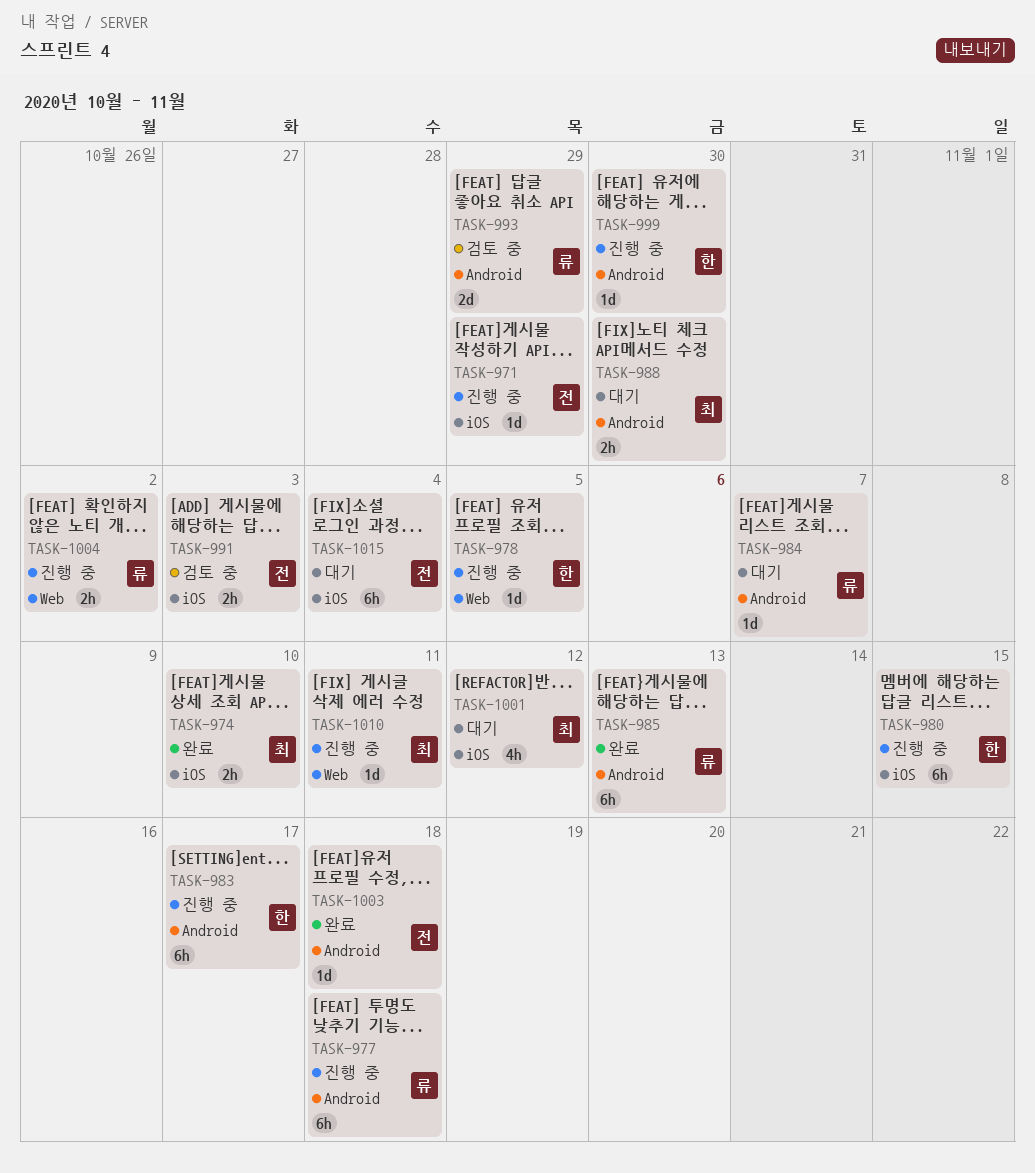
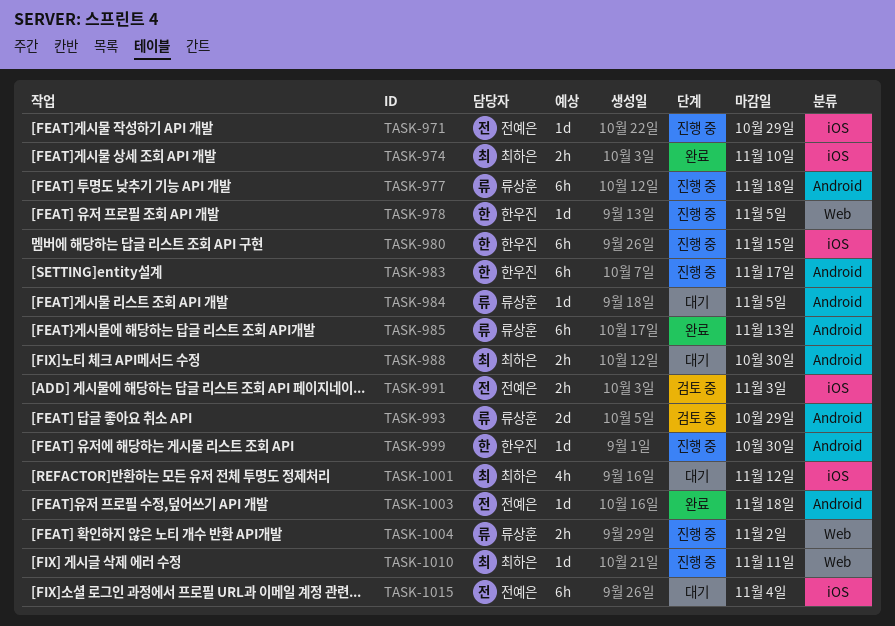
TASK-984, due: Nov 7 -> Nov 5

